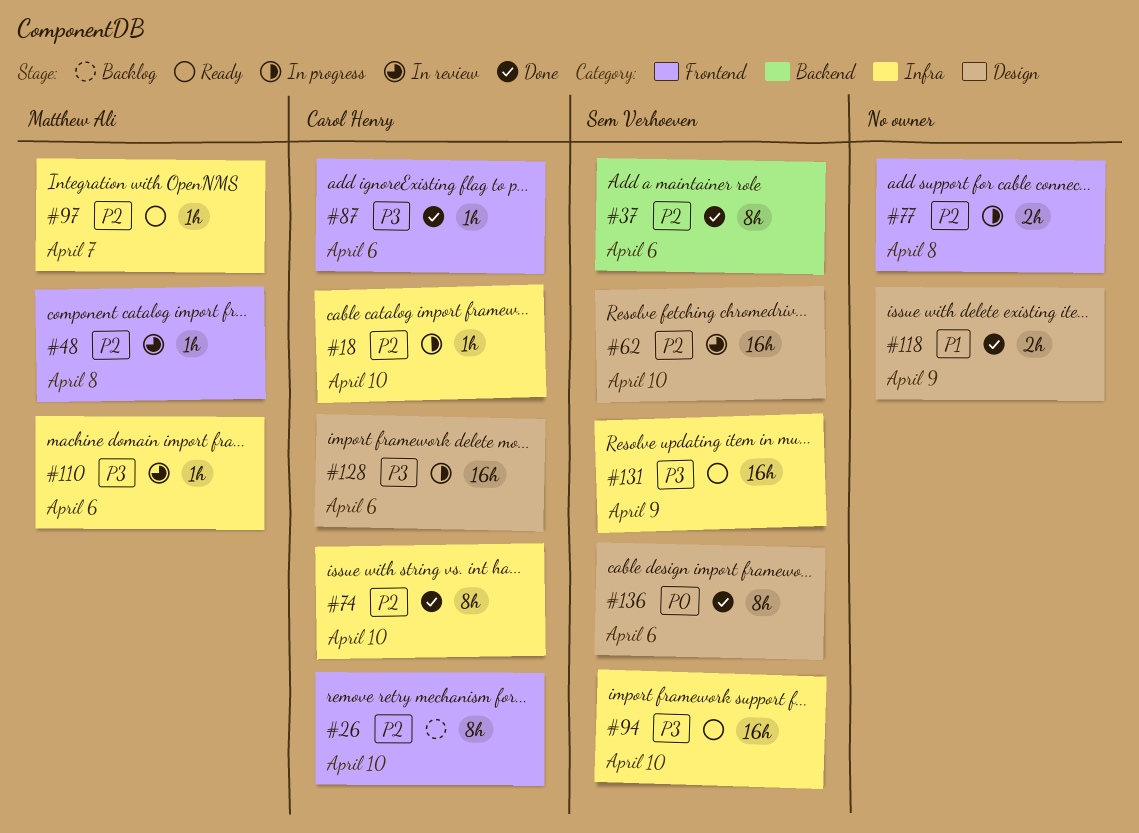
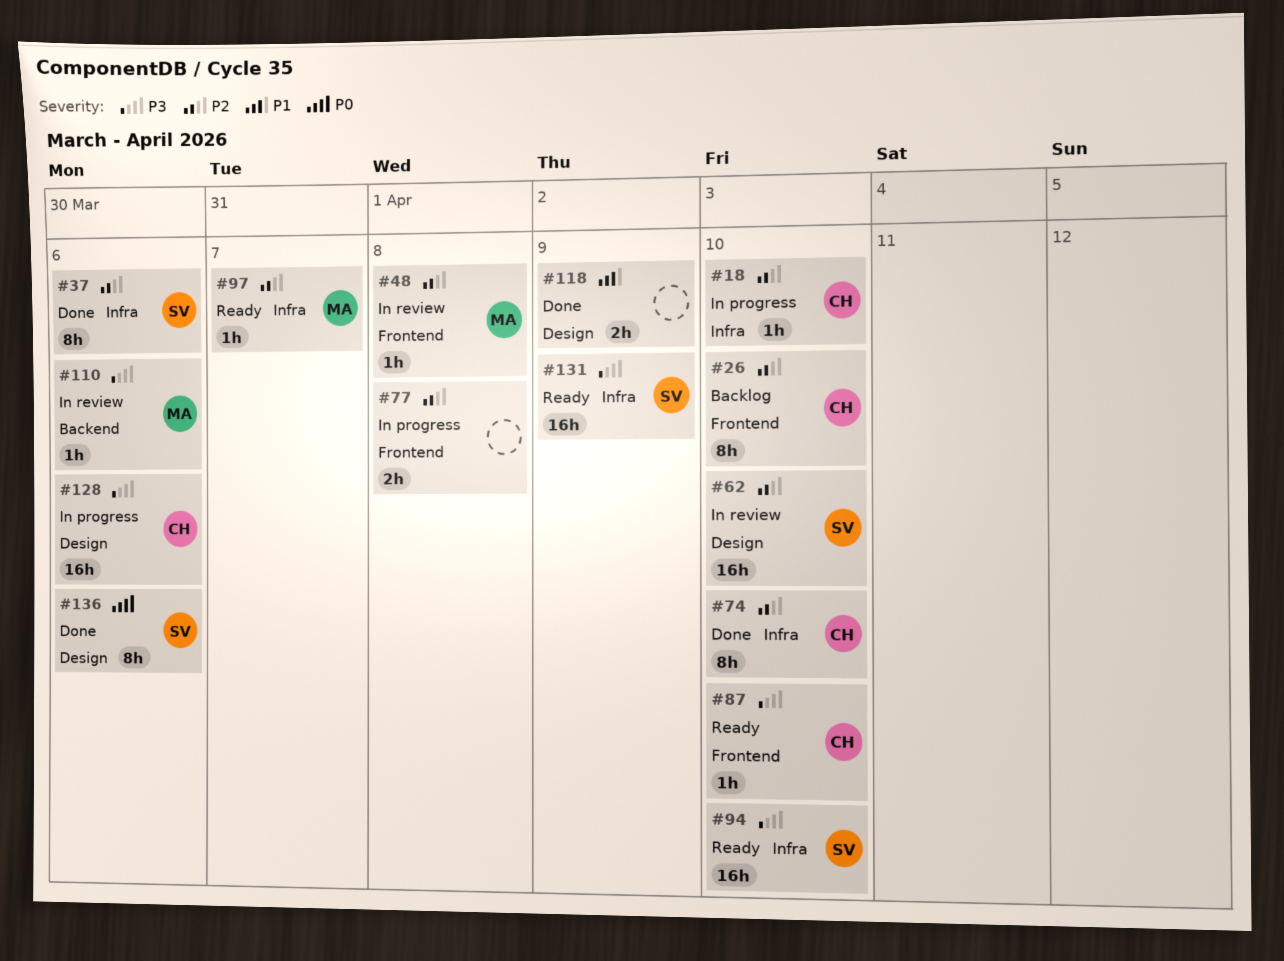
#37, label: Backend -> Infra
#87, status: Done -> Ready
#87, due: Apr 6 -> Apr 10
#110, label: Infra -> Backend

